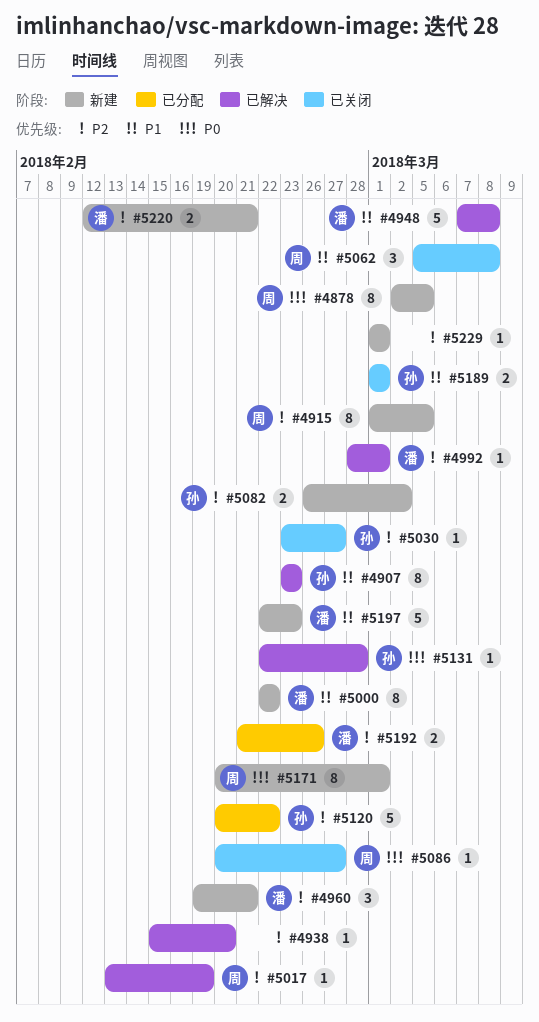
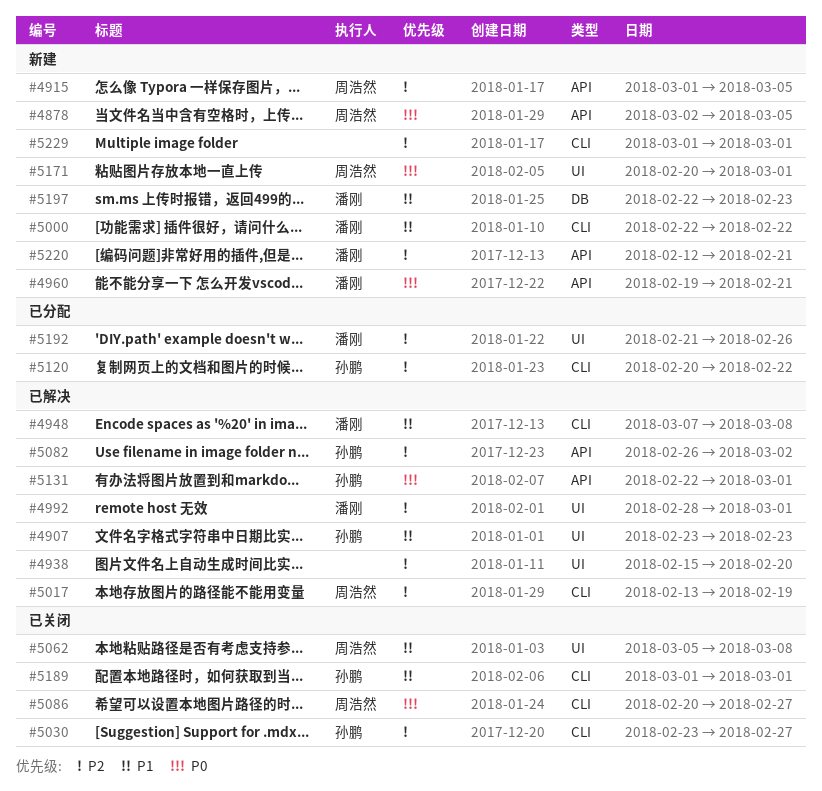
#4960, priority: P2 -> P0
#5082, status: 新建 -> 已解决
#5131, due: Feb 28 -> Mar 1

